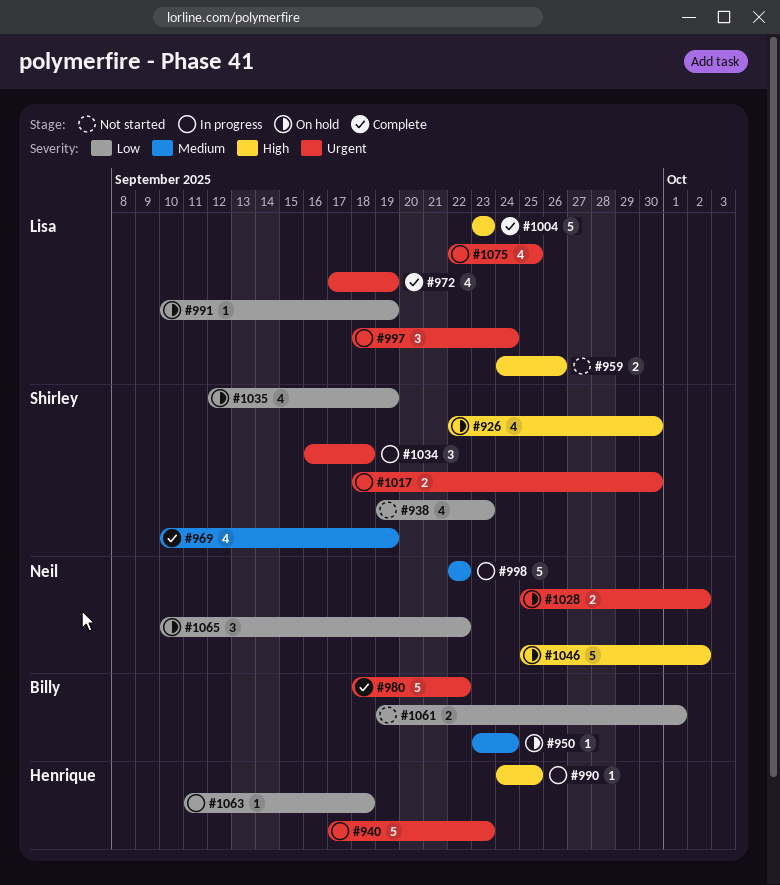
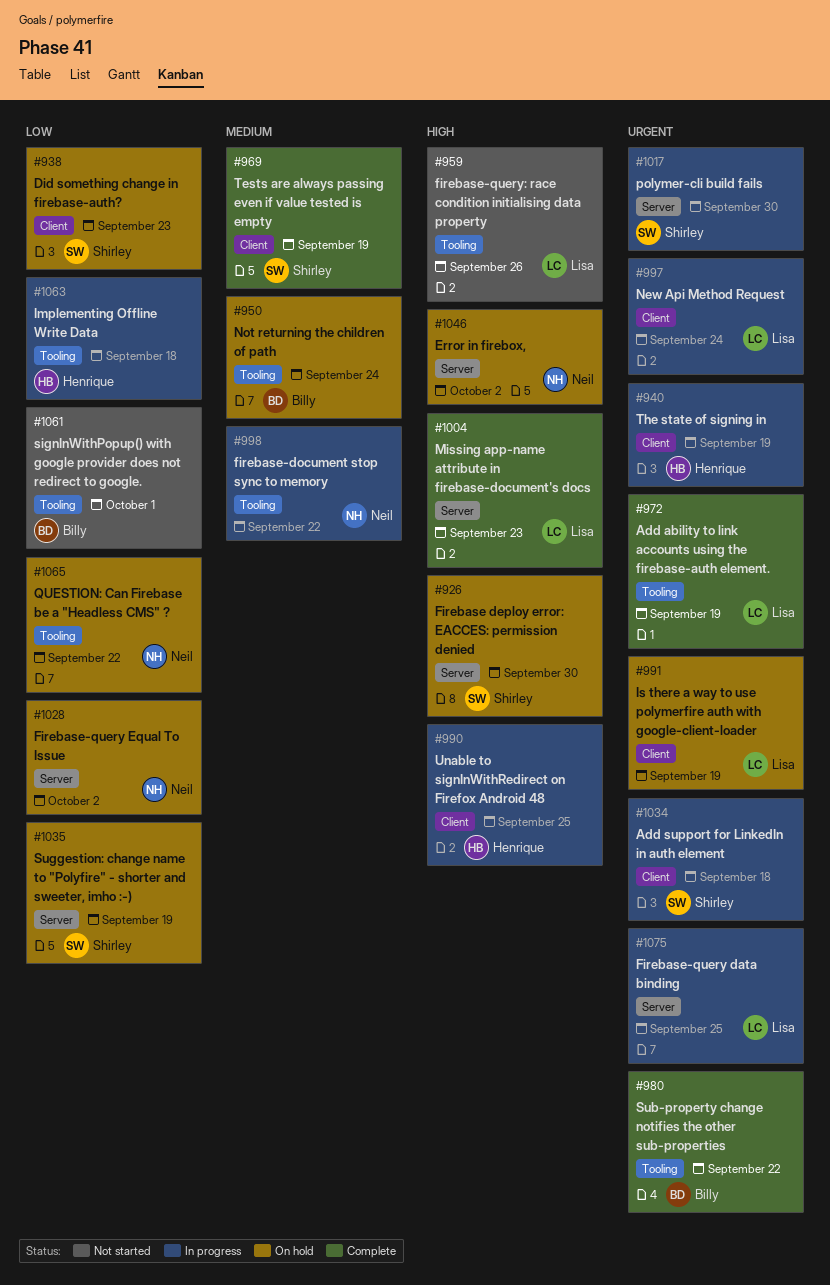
#938, status: Not started -> On hold
#940, due: Sep 23 -> Sep 19
#991, priority: Low -> Urgent
#1028, priority: Urgent -> Low

